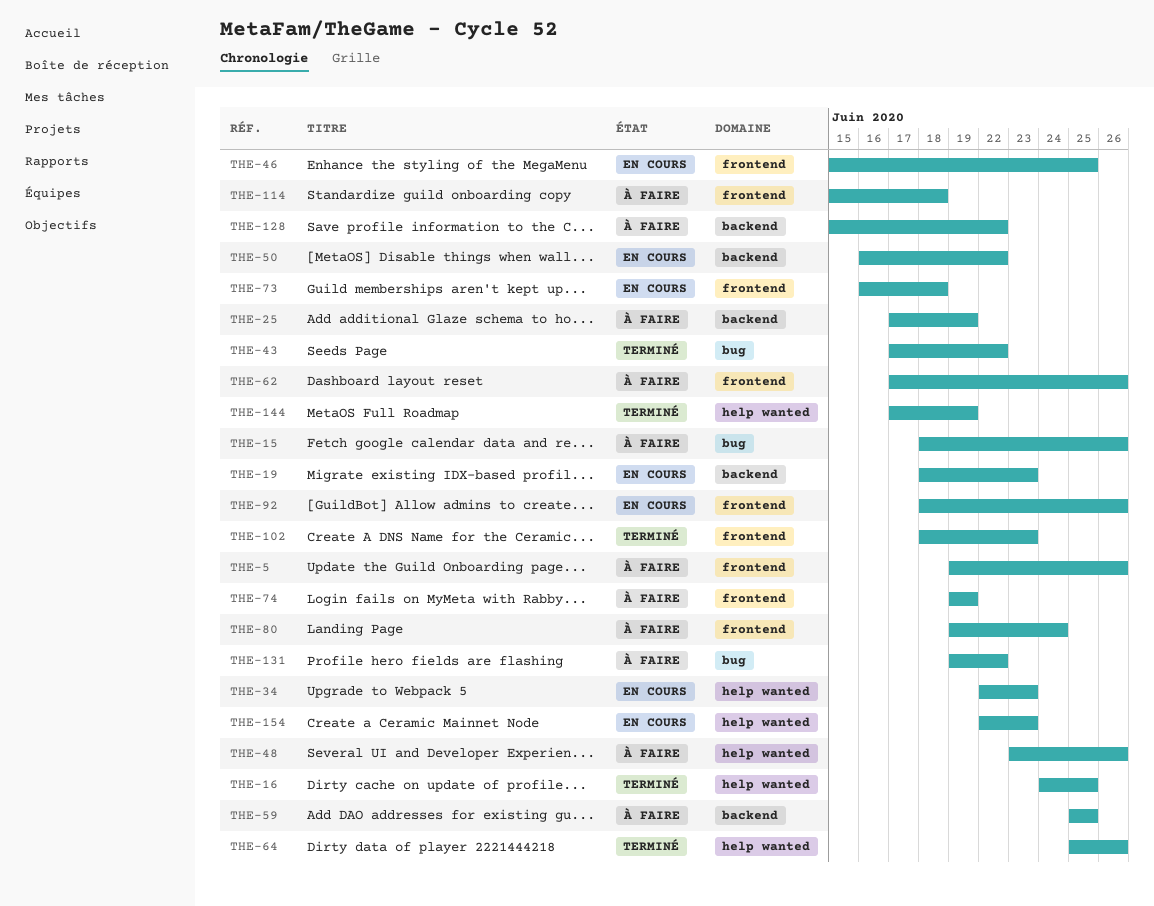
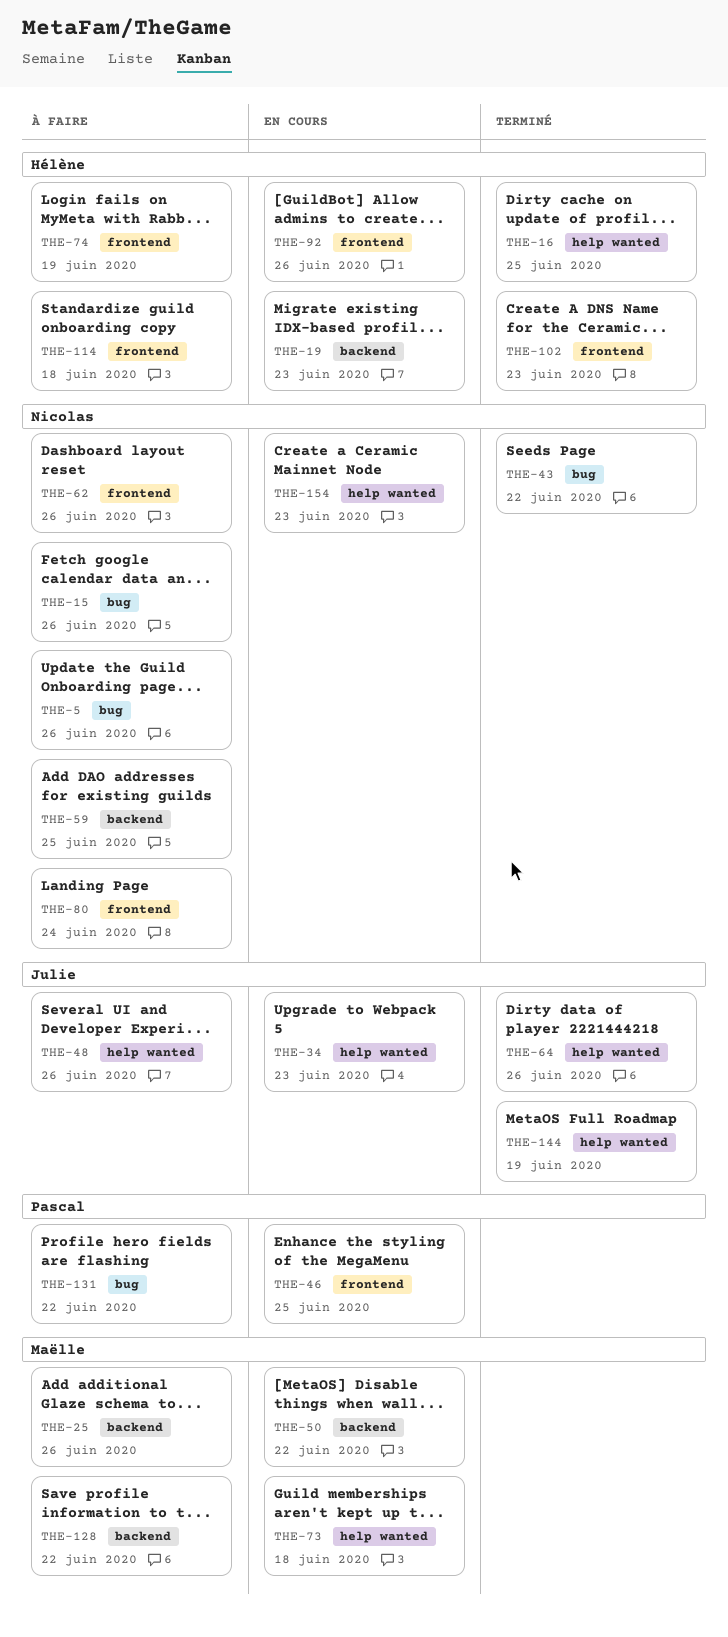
THE-5, label: frontend -> bug
THE-25, due: Jun 19 -> Jun 26
THE-73, label: frontend -> help wanted

